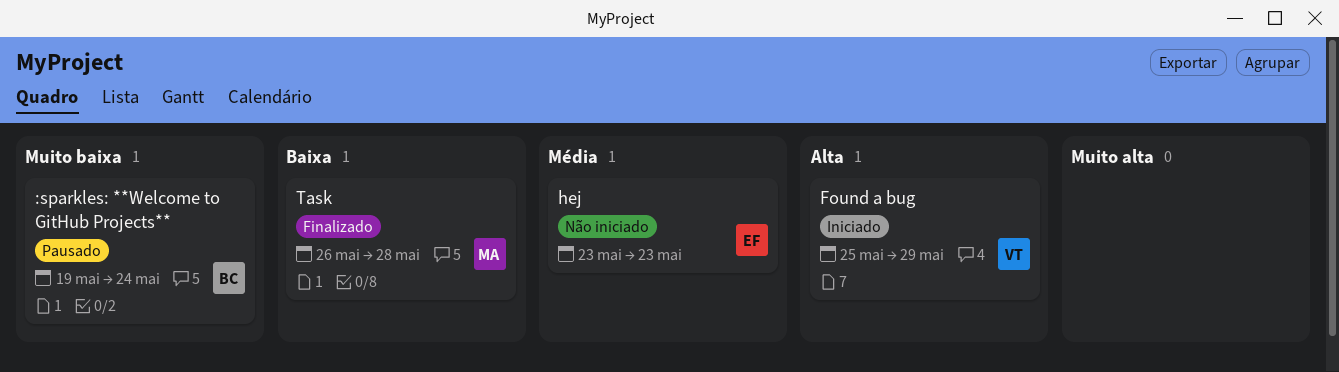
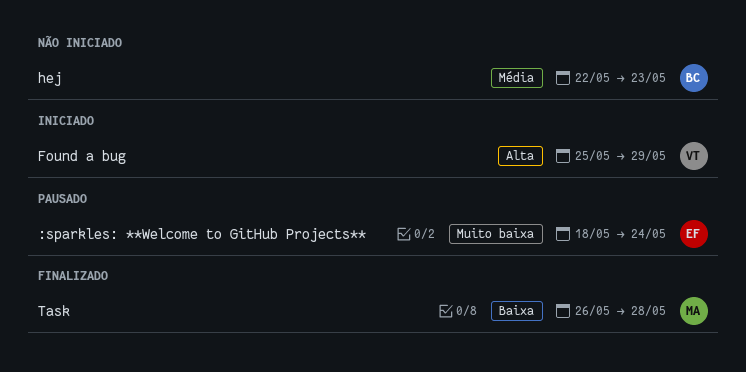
:sparkles: **Welcome to GitHub Projects**, owner: BC -> EF
:sparkles: **Welcome to GitHub Projects**, start: May 19 -> May 18
hej, owner: EF -> BC
hej, start: May 23 -> May 22

